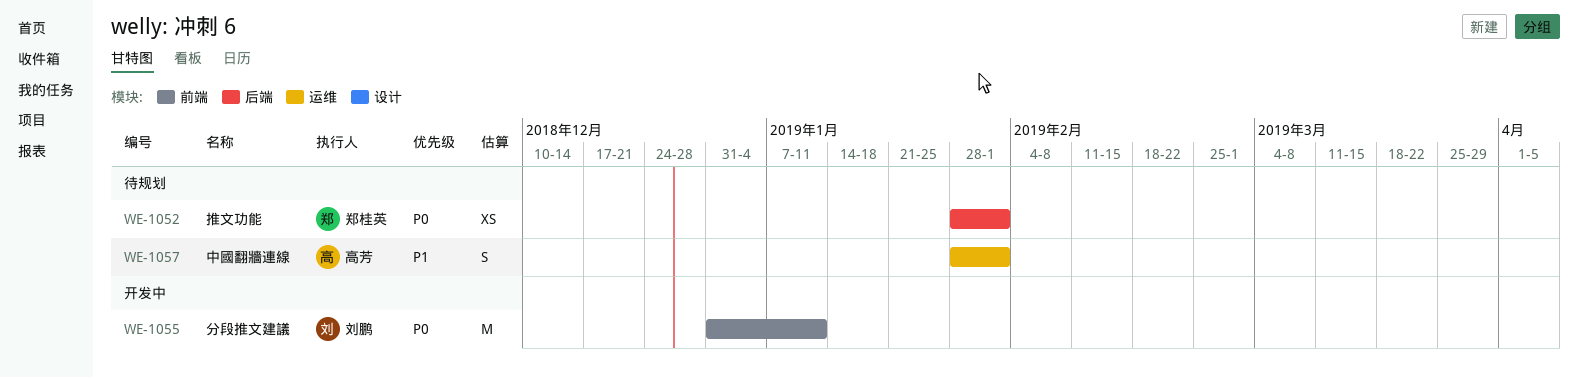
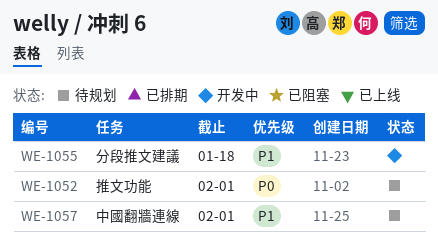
WE-1055, priority: P0 -> P1
WE-1055, due: Jan 11 -> Jan 18

